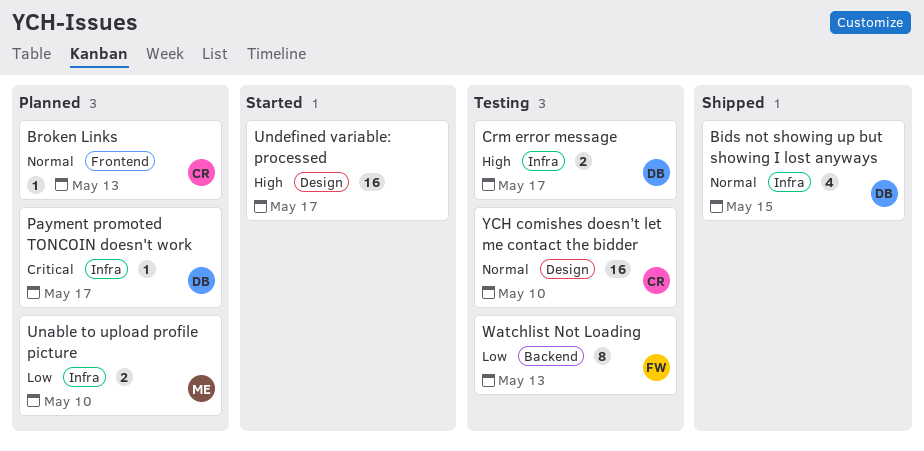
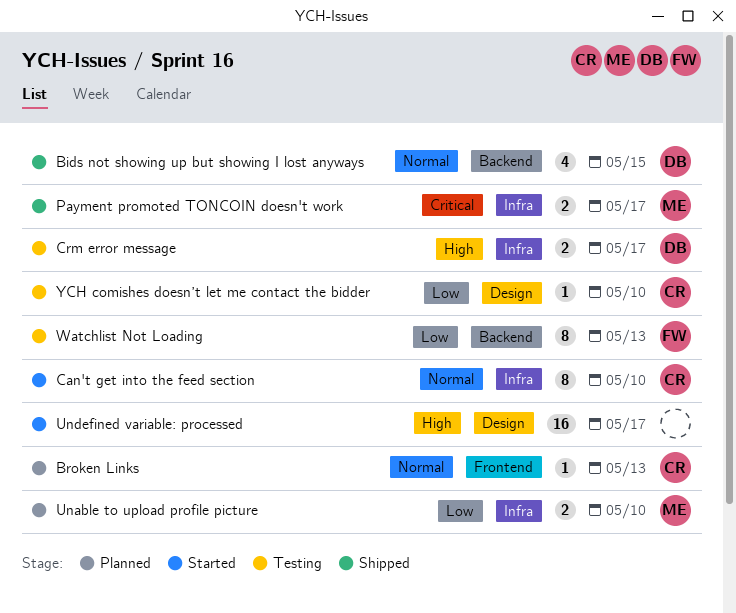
Bids not showing up but showing I lost anyways, label: Infra -> Backend
Payment promoted TONCOIN doesn't work, status: Planned -> Shipped
Payment promoted TONCOIN doesn't work, owner: DB -> ME
Payment promoted TONCOIN doesn't work, estimate: 1 -> 2
YCH comishes doesn’t let me contact the bidder, priority: Normal -> Low
YCH comishes doesn’t let me contact the bidder, estimate: 16 -> 1
Сan't get into the feed section: none -> present

